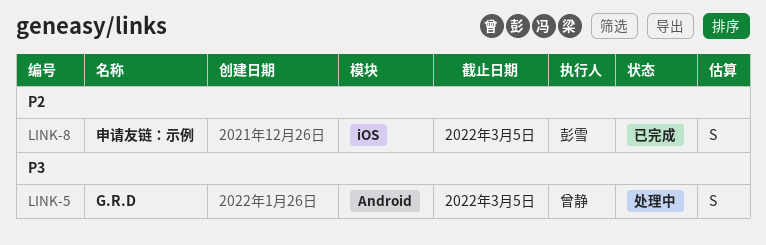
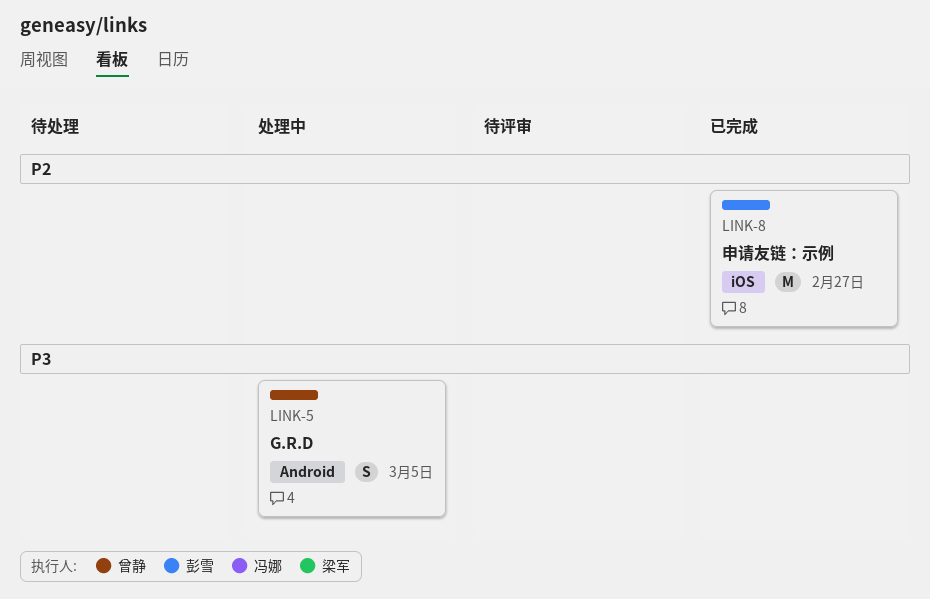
LINK-8, estimate: S -> M
LINK-8, due: Mar 5 -> Feb 27

